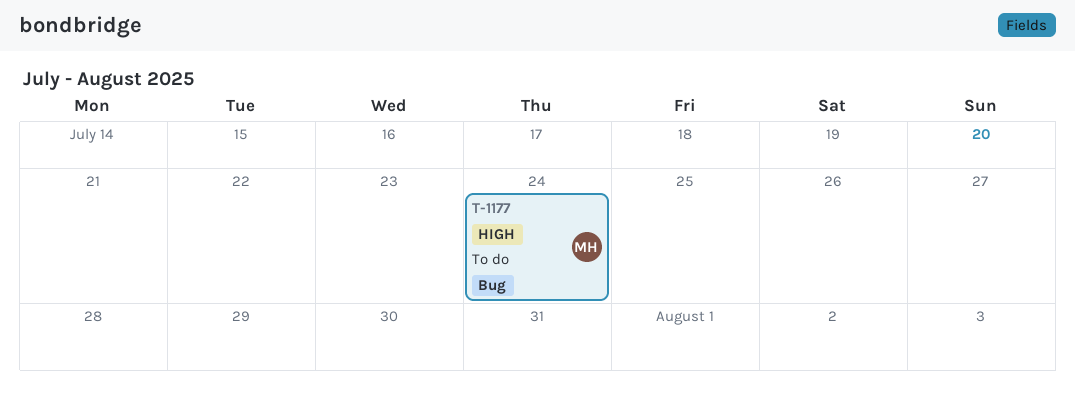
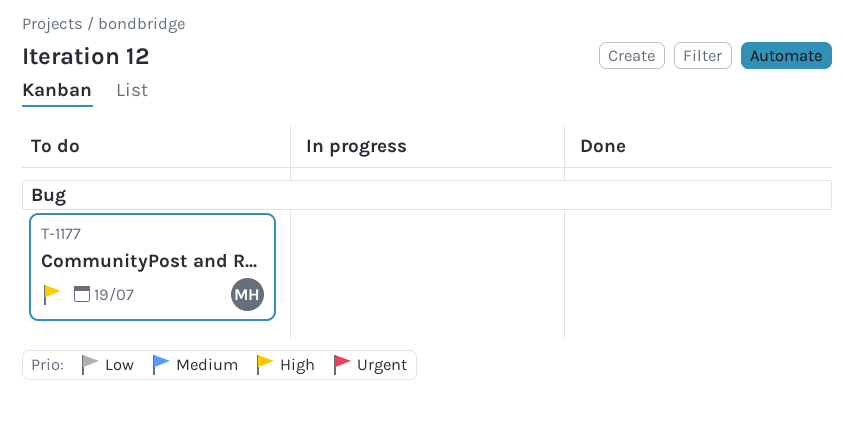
T-1177, due: Jul 24 -> Jul 19

